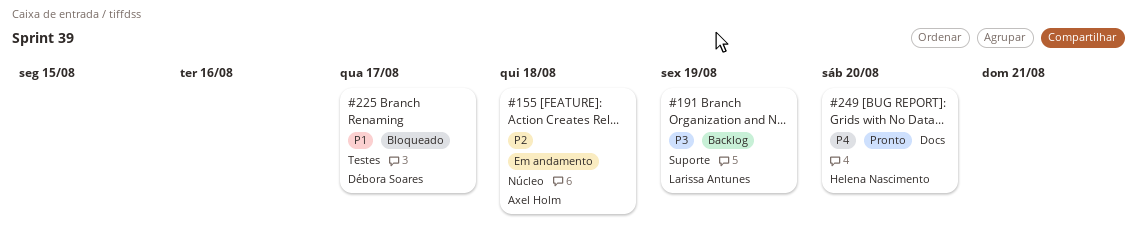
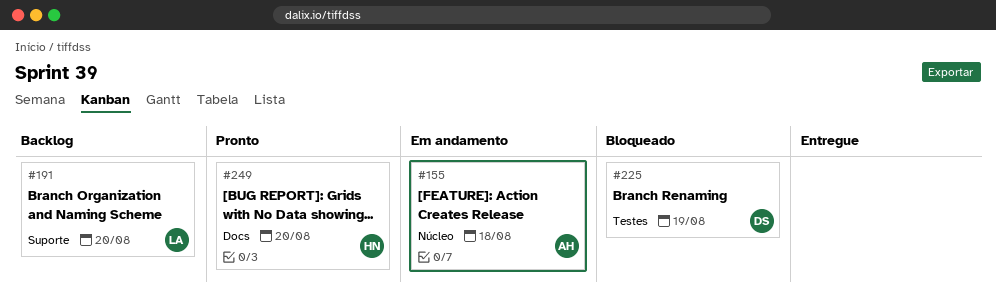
#191, due: Aug 19 -> Aug 20
#225, due: Aug 17 -> Aug 19

